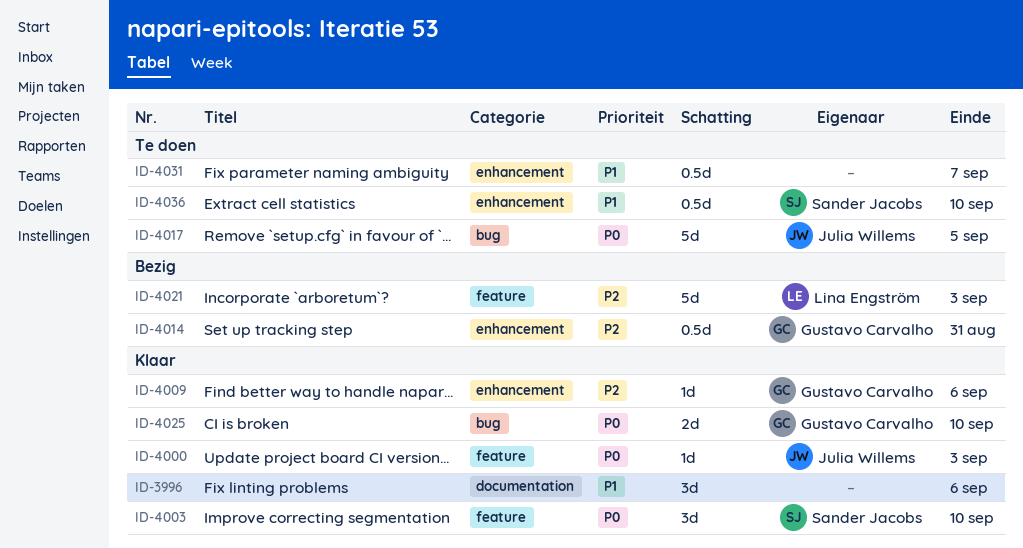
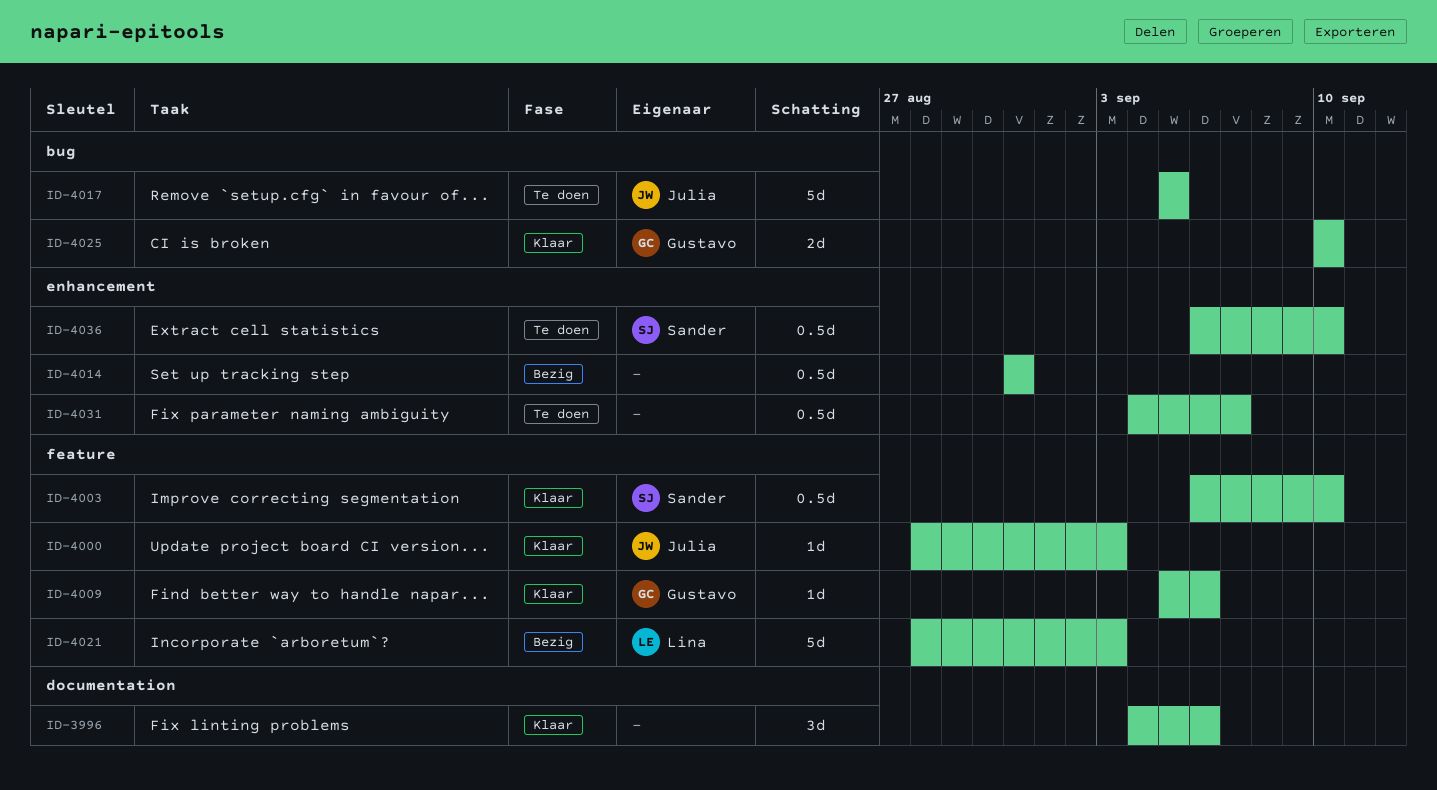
ID-4003, estimate: 3d -> 0.5d
ID-4009, label: enhancement -> feature
ID-4014, owner: Gustavo Carvalho -> none

